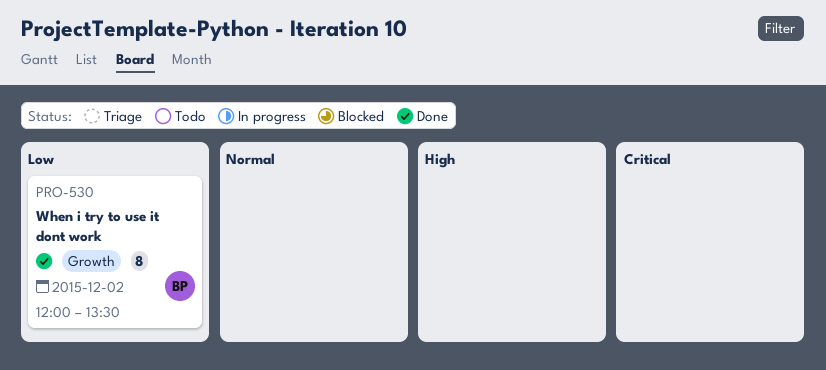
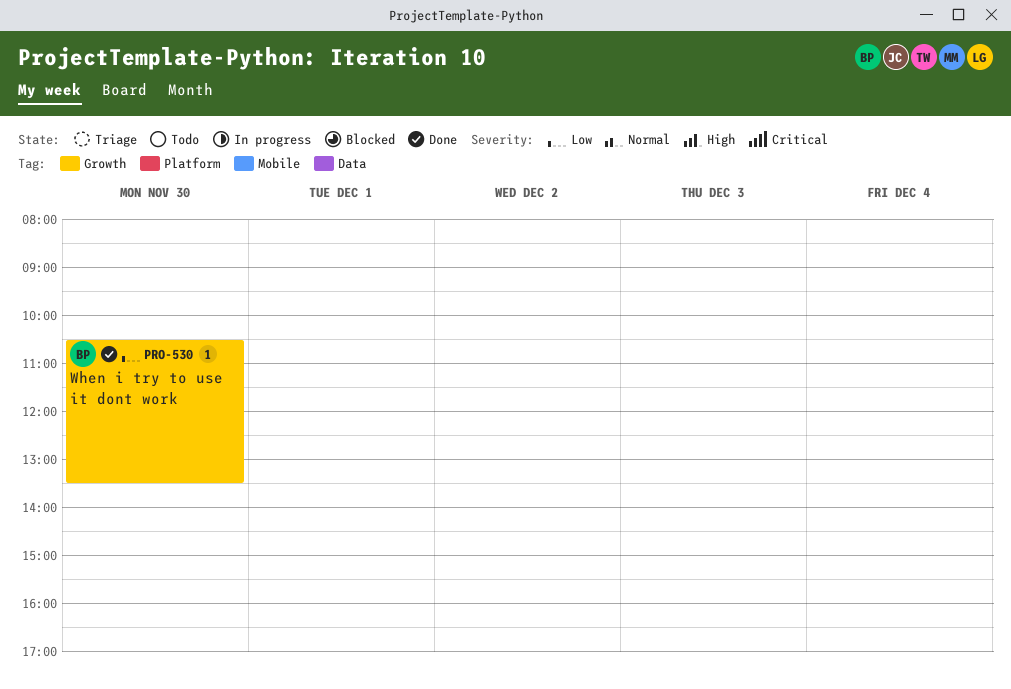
PRO-530, estimate: 8 -> 1
PRO-530, day: Dec 2 -> Nov 30
PRO-530, begins: 12:00 -> 10:30

